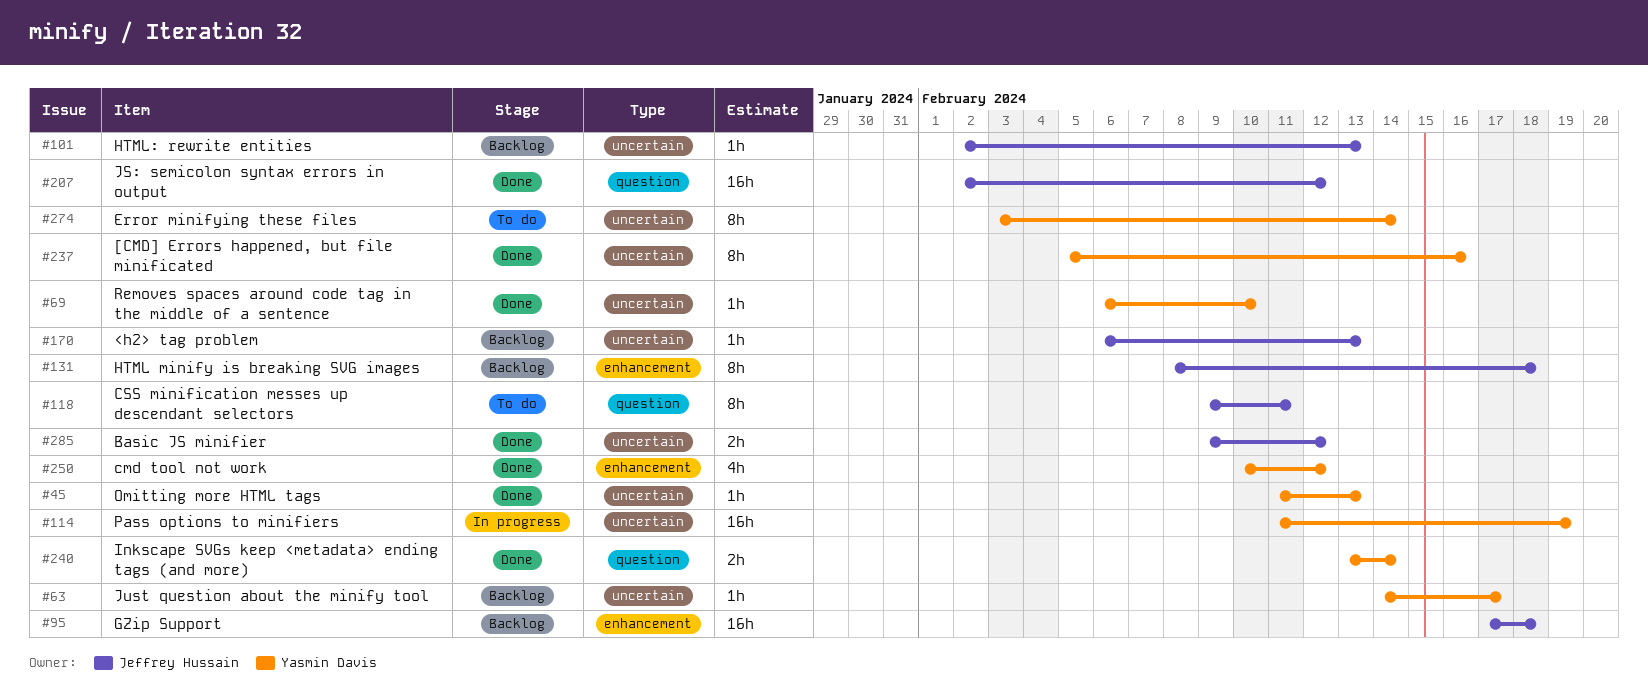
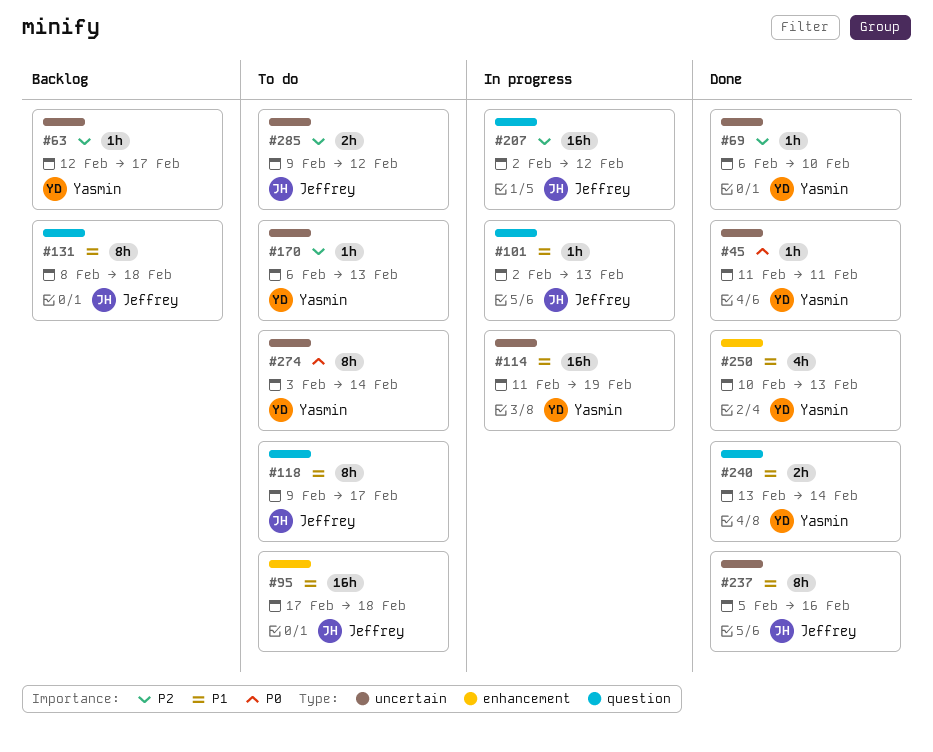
#45, due: Feb 13 -> Feb 11
#63, start: Feb 14 -> Feb 12
#95, status: Backlog -> To do
#101, status: Backlog -> In progress
#101, label: uncertain -> question
#118, due: Feb 11 -> Feb 17
#131, label: enhancement -> question
#170, status: Backlog -> To do
#170, owner: Jeffrey Hussain -> Yasmin Davis
#207, status: Done -> In progress
#237, owner: Yasmin Davis -> Jeffrey Hussain
#250, due: Feb 12 -> Feb 13
#285, status: Done -> To do

